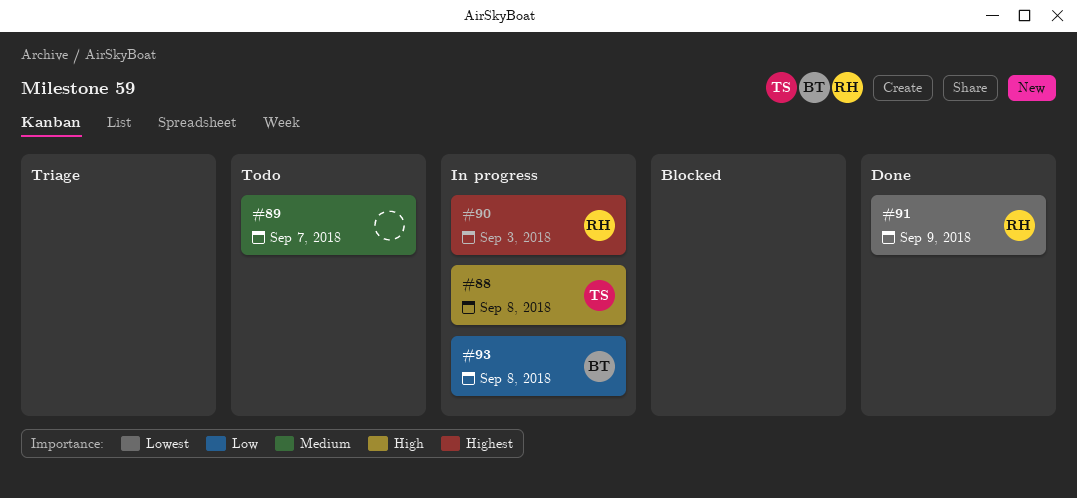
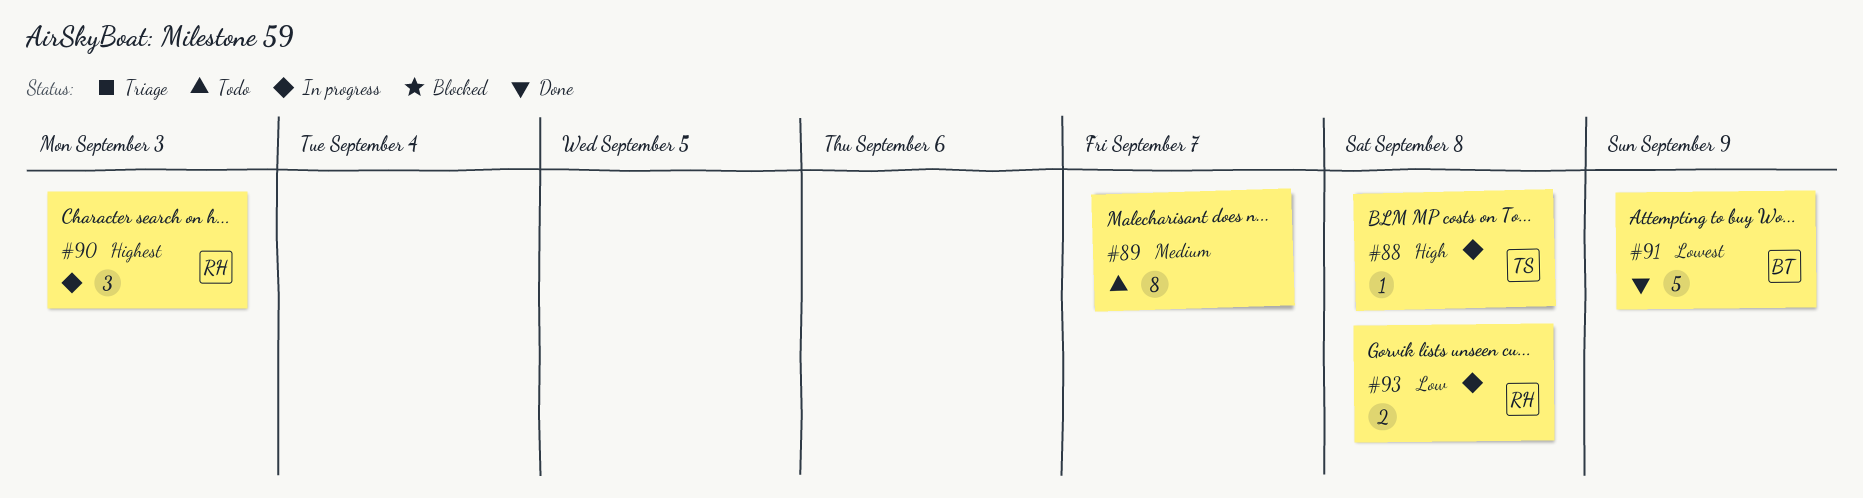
#91, owner: RH -> BT
#93, owner: BT -> RH

